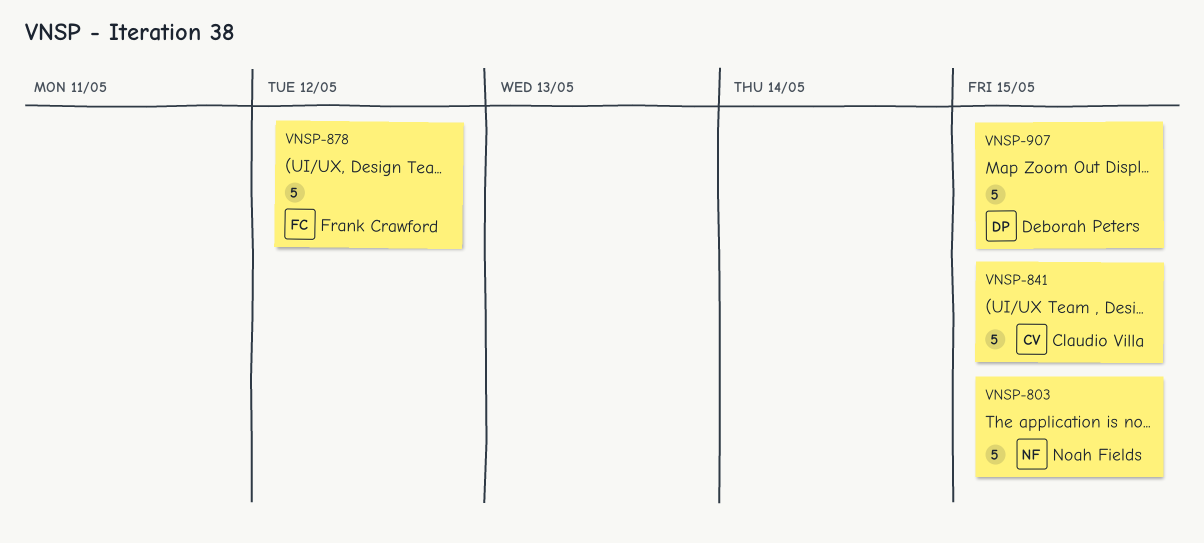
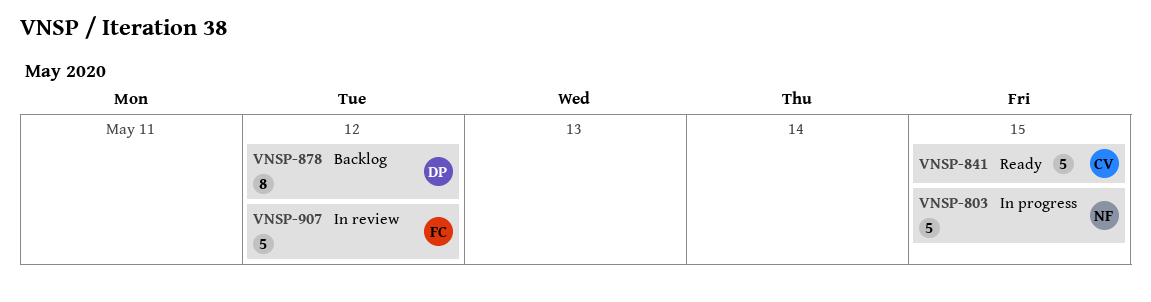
VNSP-878, owner: Frank Crawford -> Deborah Peters
VNSP-878, estimate: 5 -> 8
VNSP-907, owner: Deborah Peters -> Frank Crawford
VNSP-907, due: May 15 -> May 12

